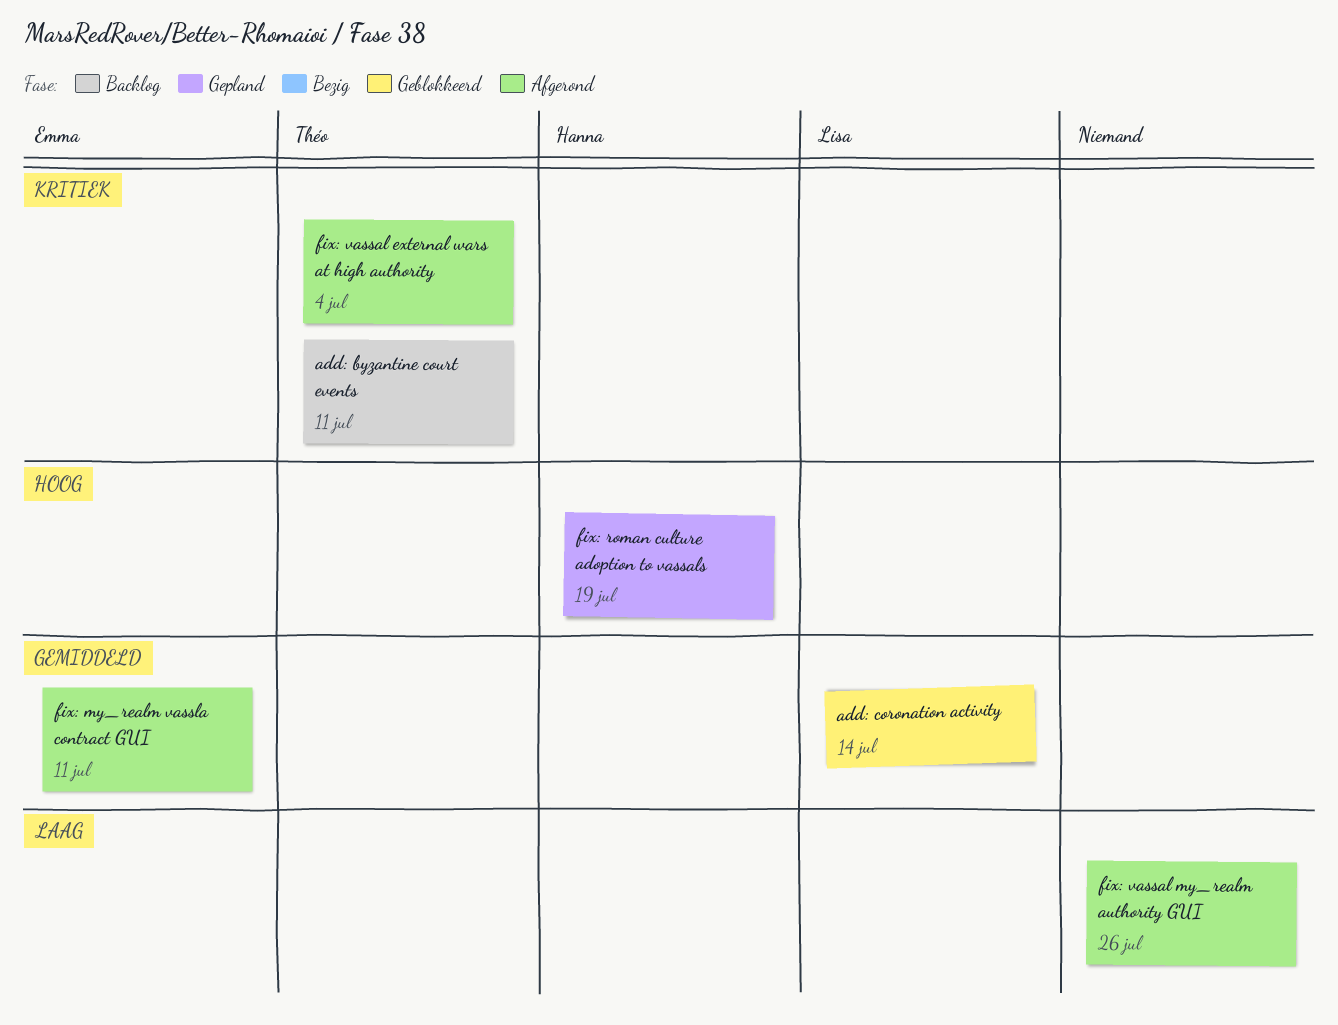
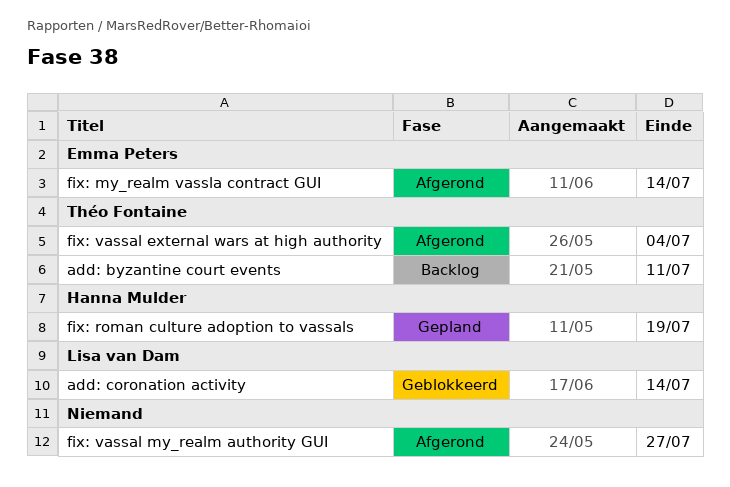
fix: my_realm vassla contract GUI, due: Jul 11 -> Jul 14
fix: vassal my_realm authority GUI, due: Jul 26 -> Jul 27

